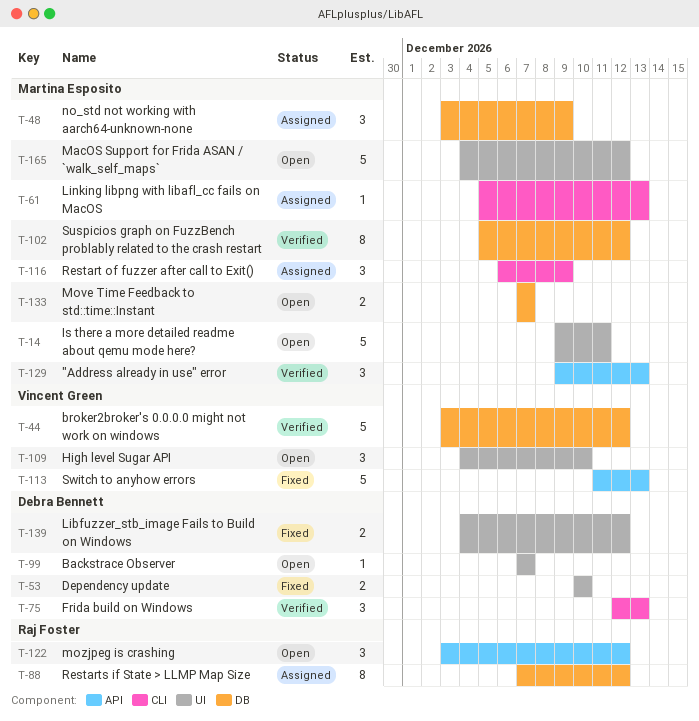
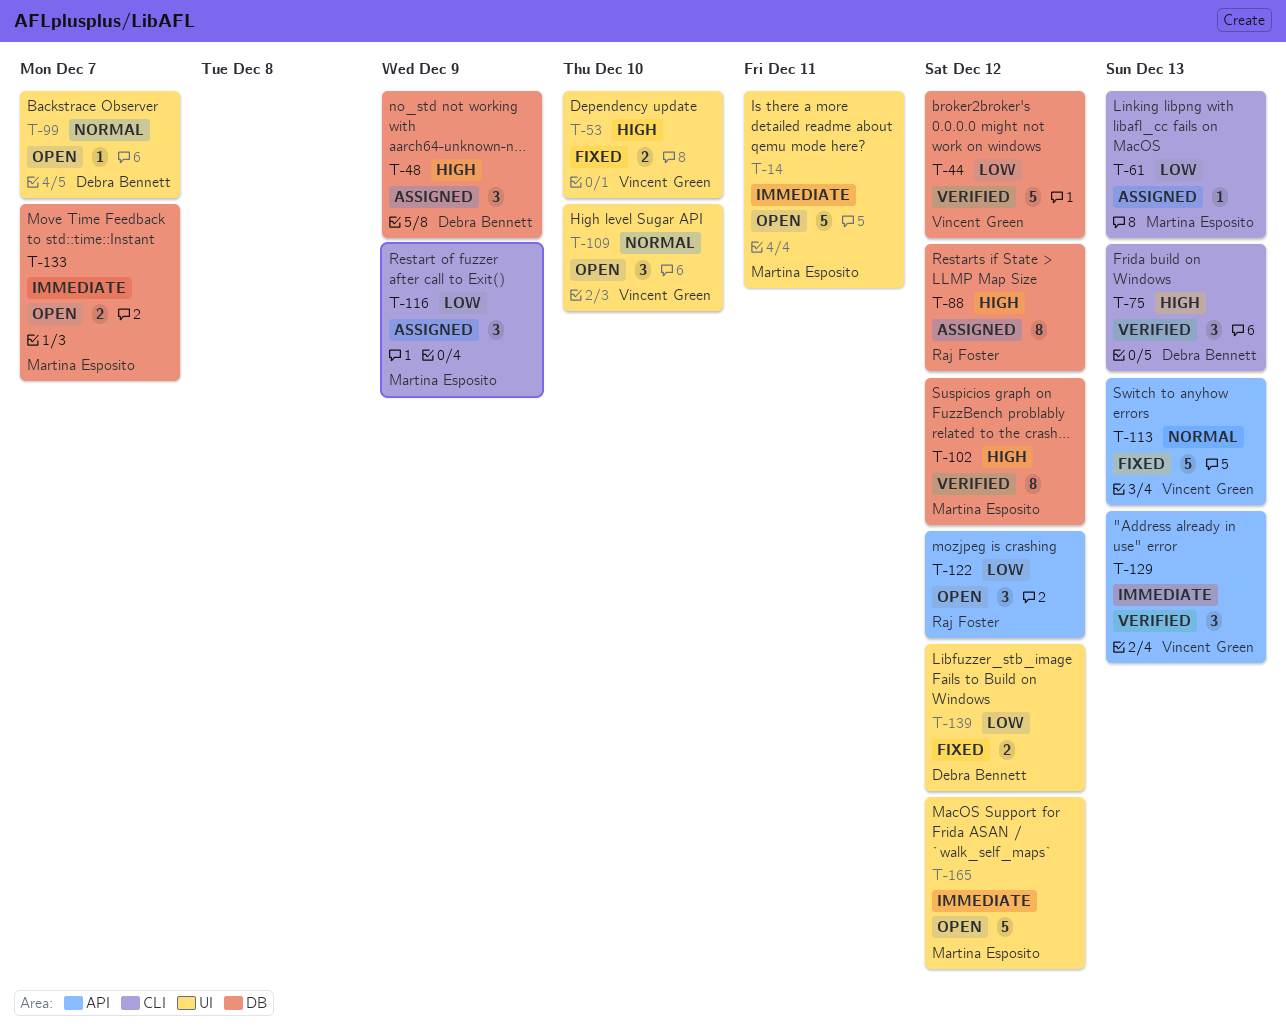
T-48, owner: Martina Esposito -> Debra Bennett
T-53, owner: Debra Bennett -> Vincent Green
T-129, owner: Martina Esposito -> Vincent Green

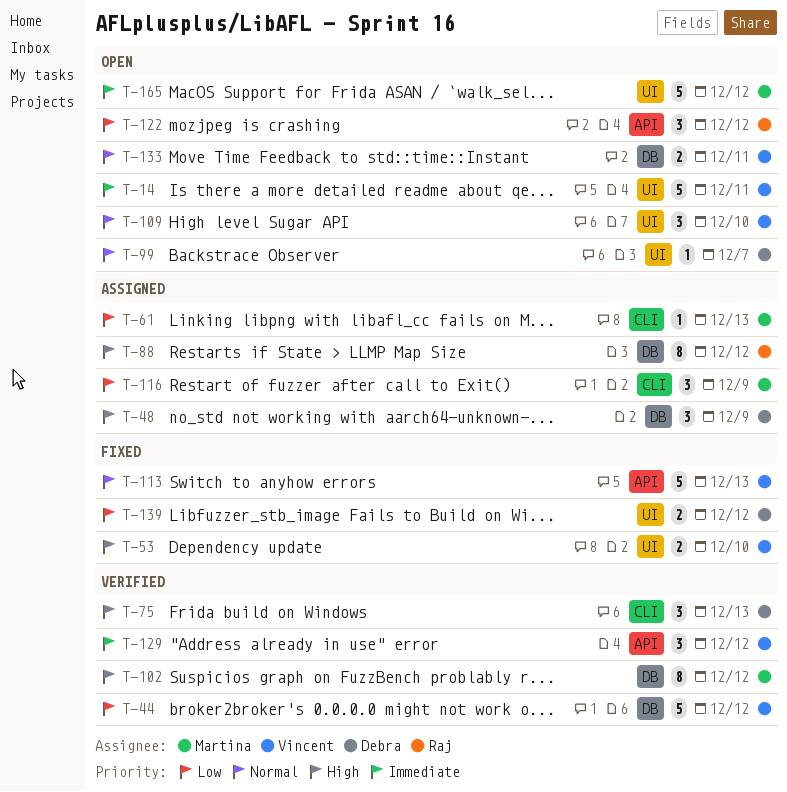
T-14, owner: Martina Esposito -> Vincent Green
T-129, due: Dec 13 -> Dec 12
T-133, owner: Martina Esposito -> Vincent Green
T-133, priority: Immediate -> Normal
T-133, due: Dec 7 -> Dec 11

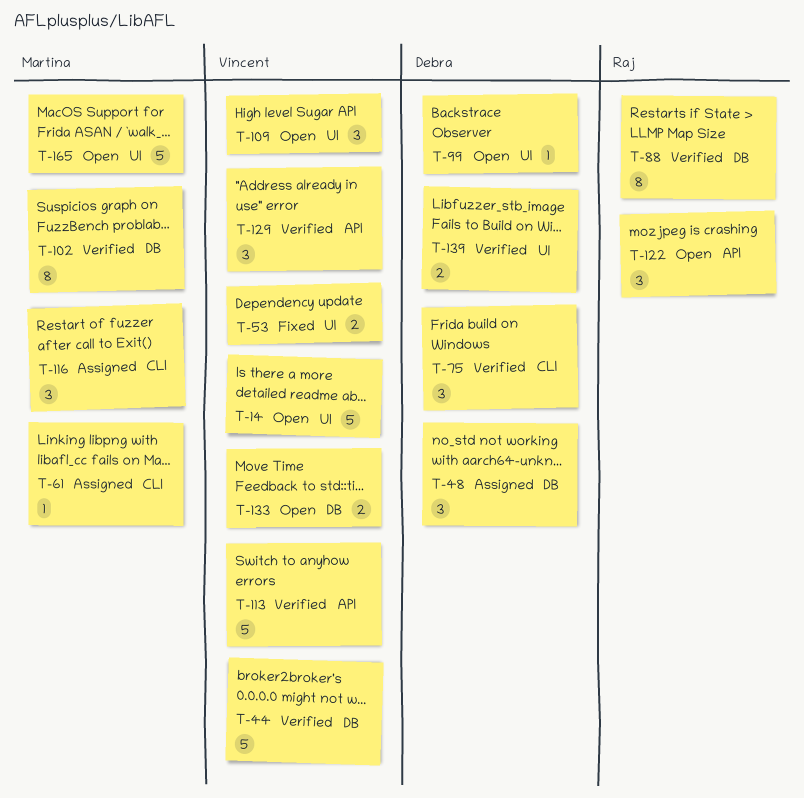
T-88, status: Assigned -> Verified
T-113, status: Fixed -> Verified
T-139, status: Fixed -> Verified

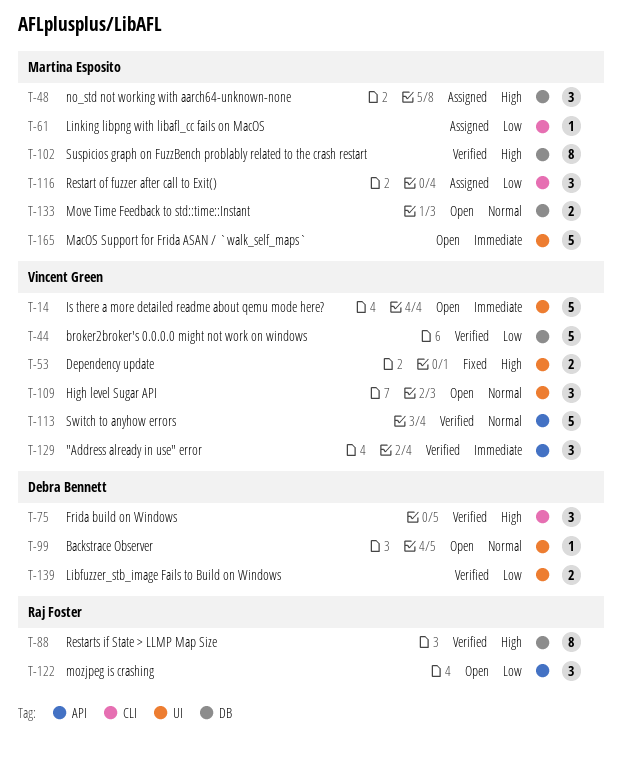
T-48, owner: Debra Bennett -> Martina Esposito
T-133, owner: Vincent Green -> Martina Esposito

